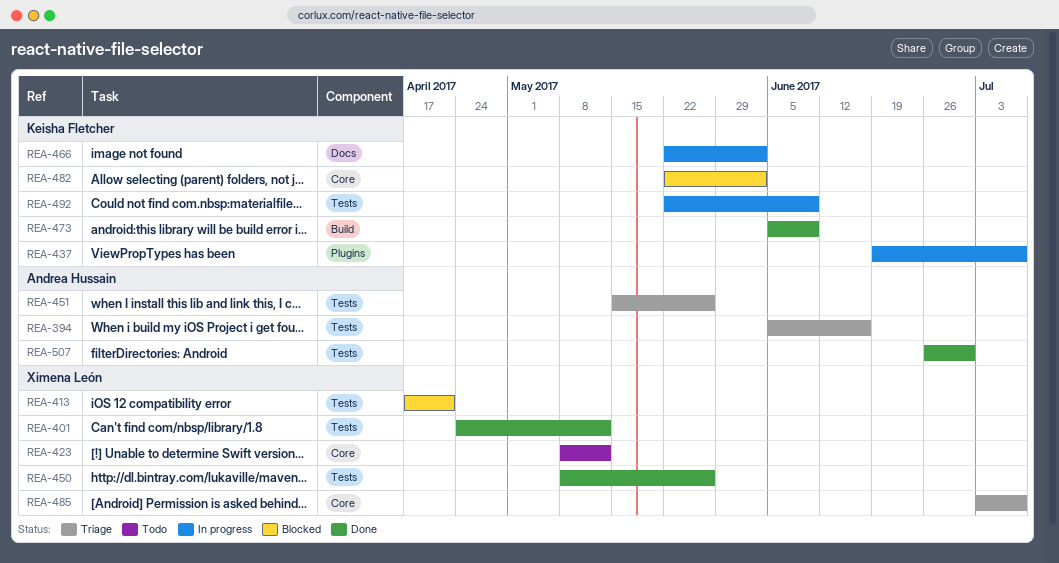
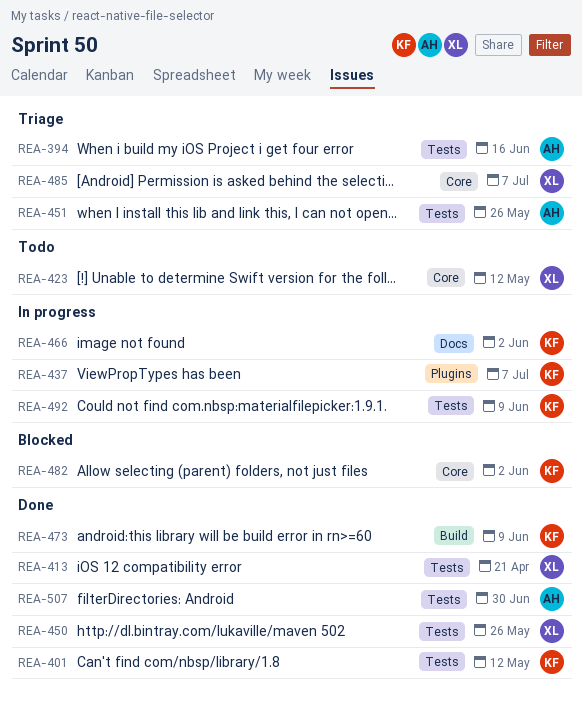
REA-401, owner: Ximena León -> Keisha Fletcher
REA-413, status: Blocked -> Done

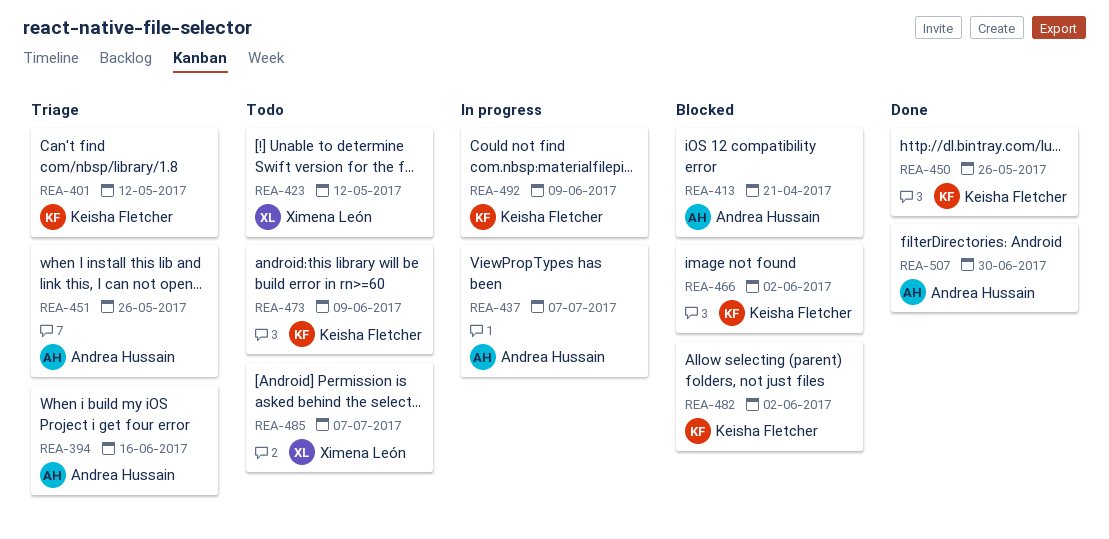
REA-401, status: Done -> Triage
REA-413, status: Done -> Blocked
REA-413, owner: Ximena León -> Andrea Hussain
REA-437, owner: Keisha Fletcher -> Andrea Hussain
REA-450, owner: Ximena León -> Keisha Fletcher
REA-466, status: In progress -> Blocked
REA-473, status: Done -> Todo
REA-485, status: Triage -> Todo

